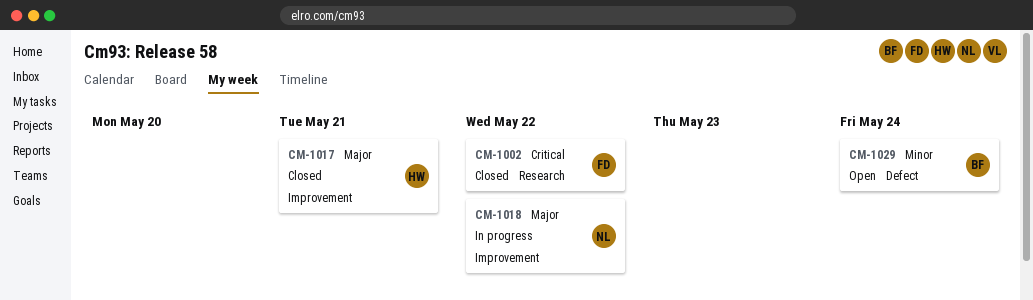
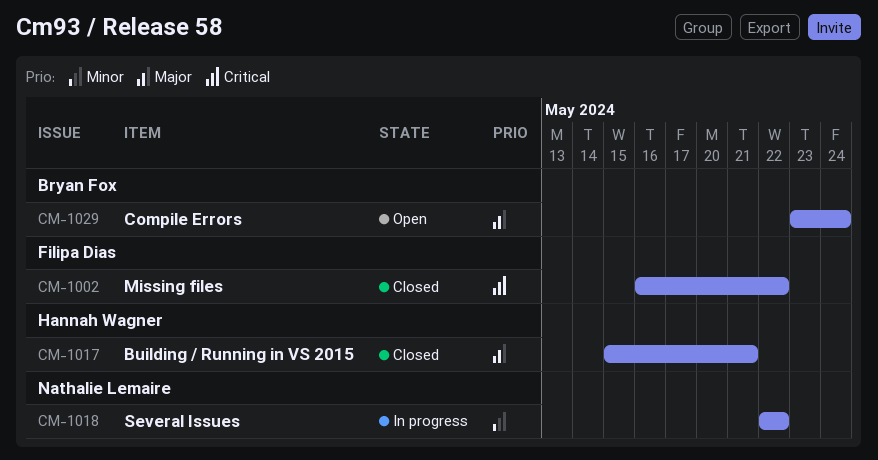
CM-1018, priority: Major -> Minor
CM-1029, priority: Minor -> Major

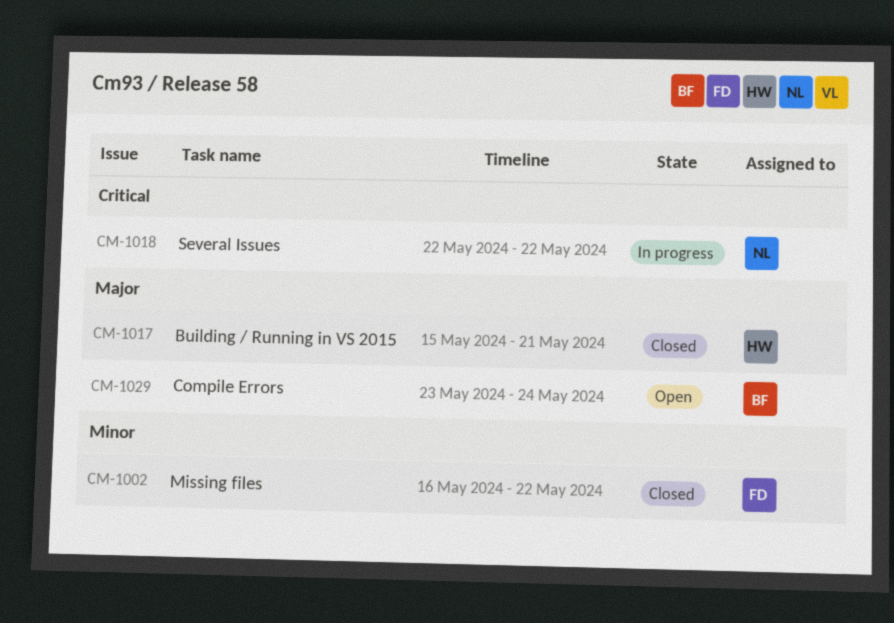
CM-1002, priority: Critical -> Minor
CM-1018, priority: Minor -> Critical

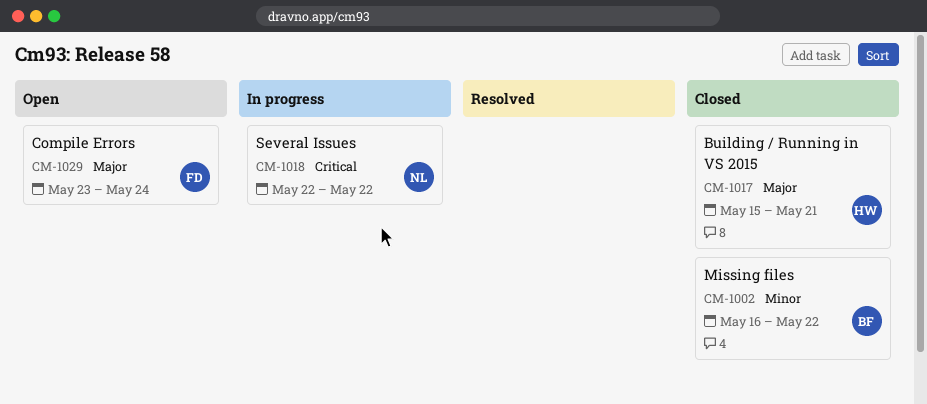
CM-1002, owner: FD -> BF
CM-1029, owner: BF -> FD

